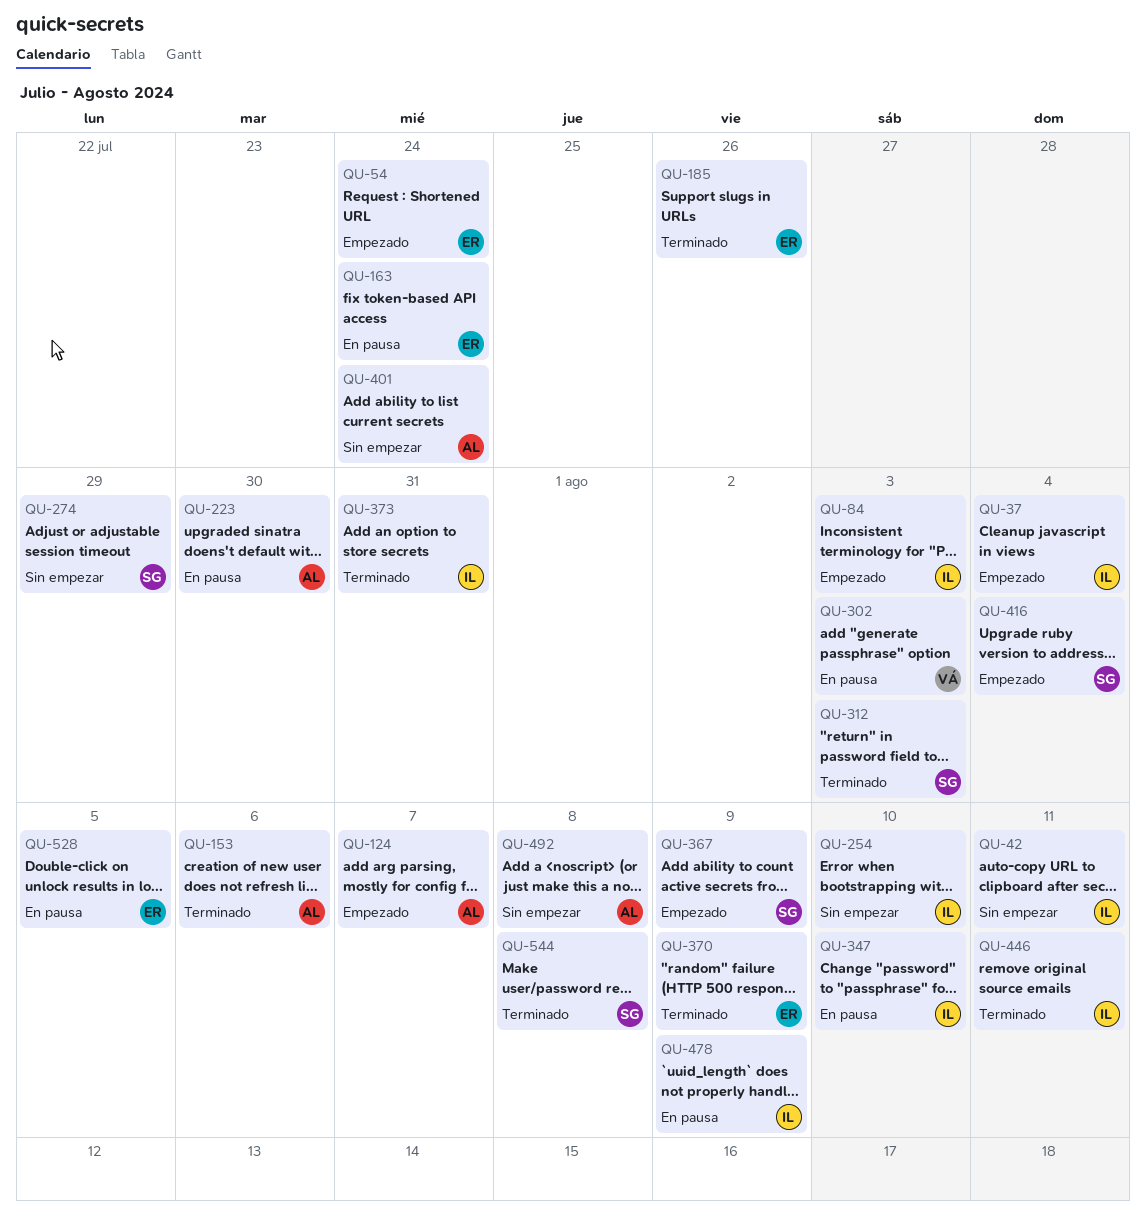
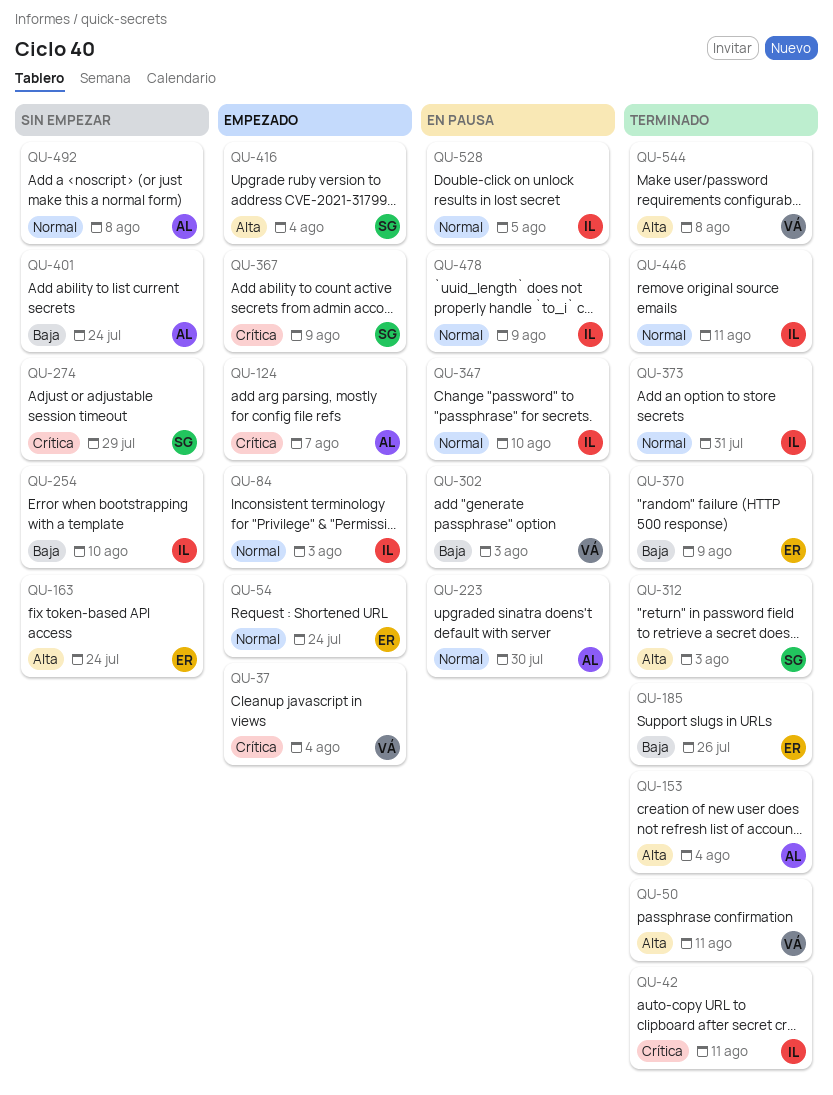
QU-37, owner: IL -> VÁ
QU-42, status: Sin empezar -> Terminado
QU-50: none -> present
QU-153, due: Aug 6 -> Aug 4
QU-163, status: En pausa -> Sin empezar
QU-528, owner: ER -> IL
QU-544, owner: SG -> VÁ

